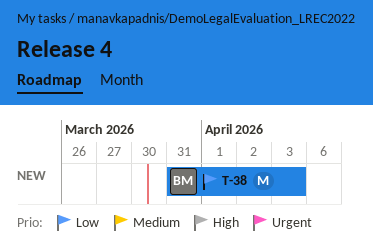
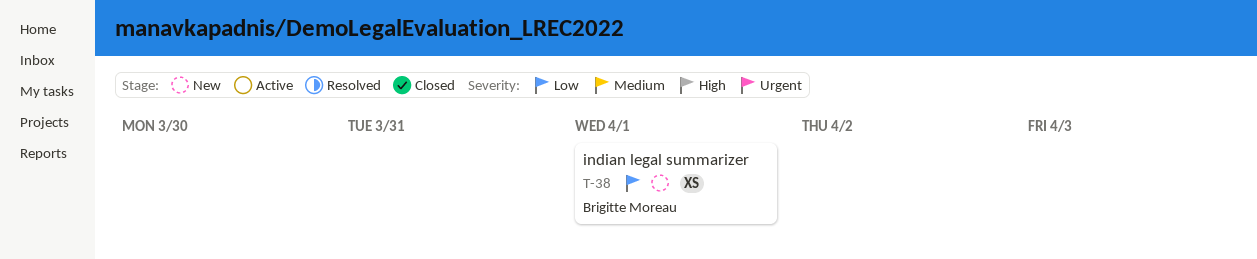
T-38, estimate: M -> XS
T-38, due: Apr 3 -> Apr 1

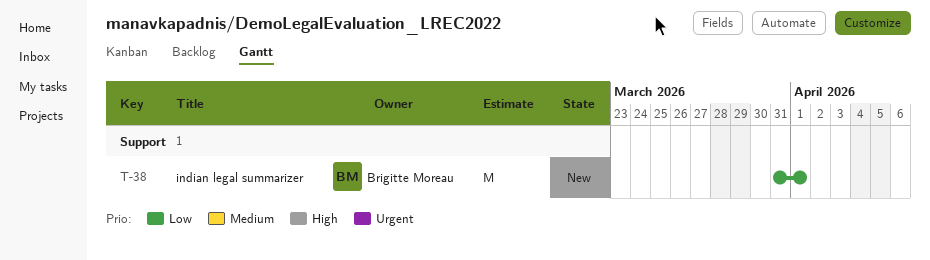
T-38, estimate: XS -> M

